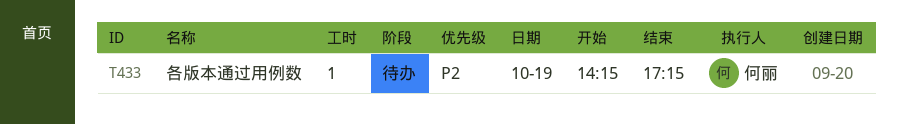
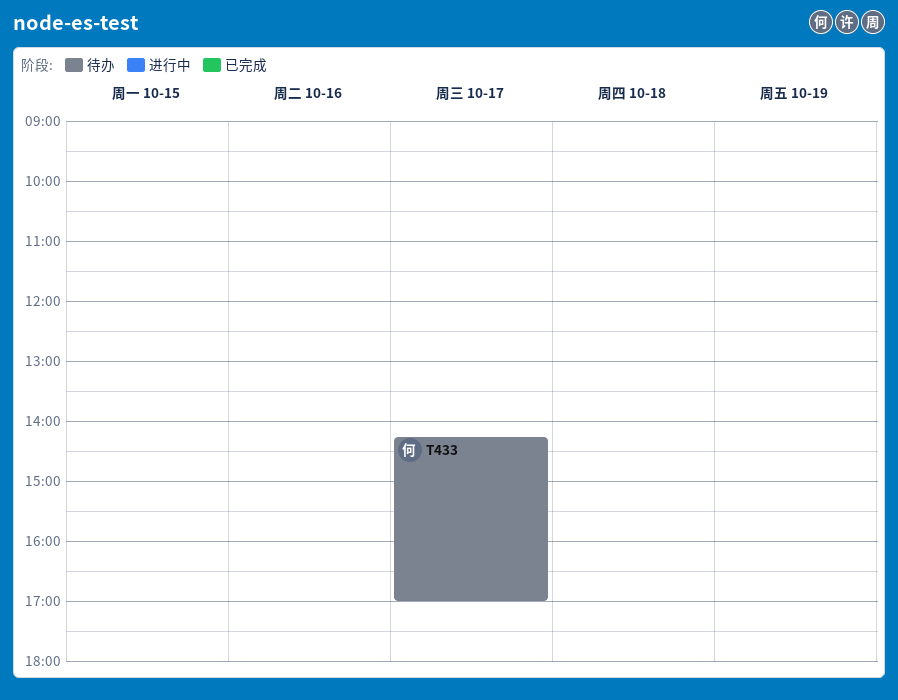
T433, day: Oct 19 -> Oct 17
T433, ends: 17:15 -> 17:00

